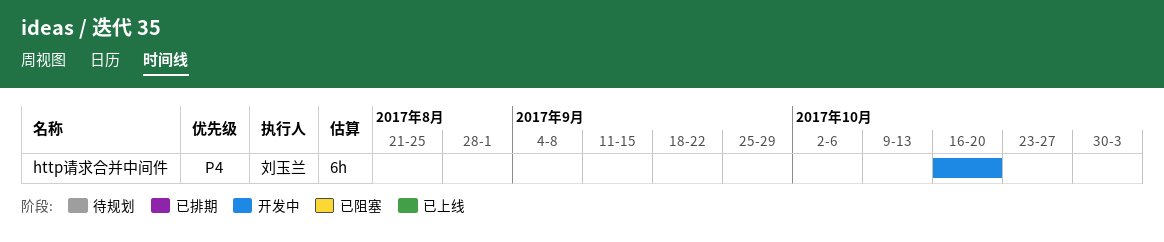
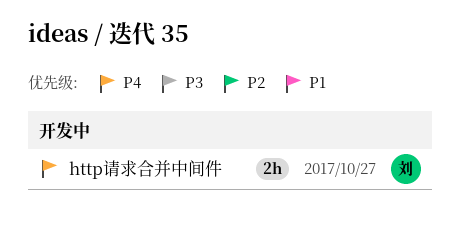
http请求合并中间件, estimate: 6h -> 2h
http请求合并中间件, due: Oct 20 -> Oct 27

